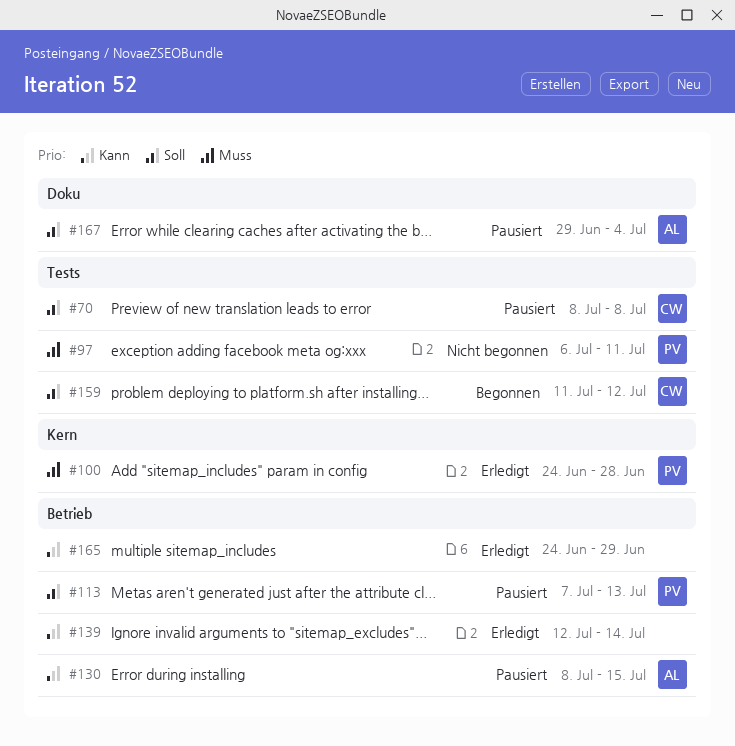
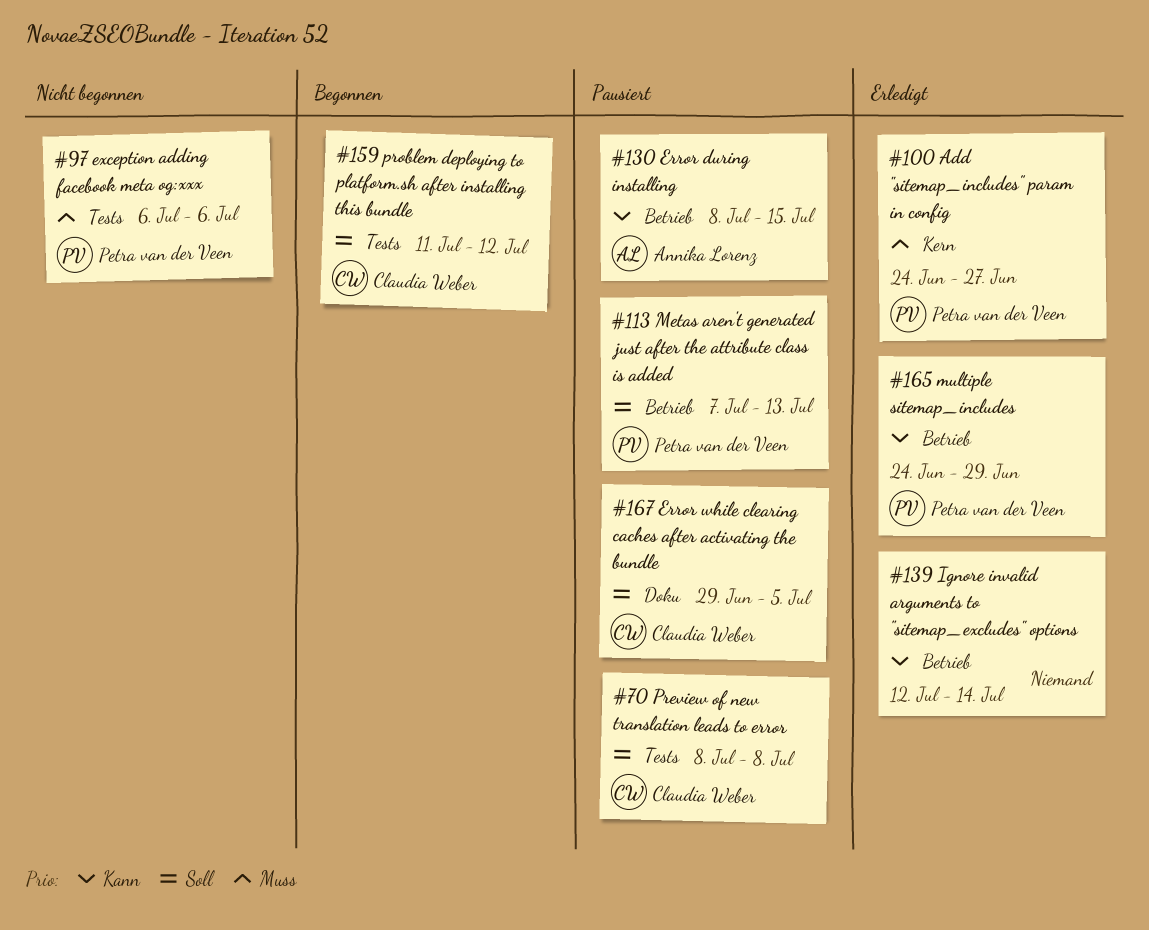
#97, due: Jul 11 -> Jul 6
#100, due: Jun 28 -> Jun 27
#165, owner: none -> Petra van der Veen
#167, owner: Annika Lorenz -> Claudia Weber
#167, due: Jul 4 -> Jul 5

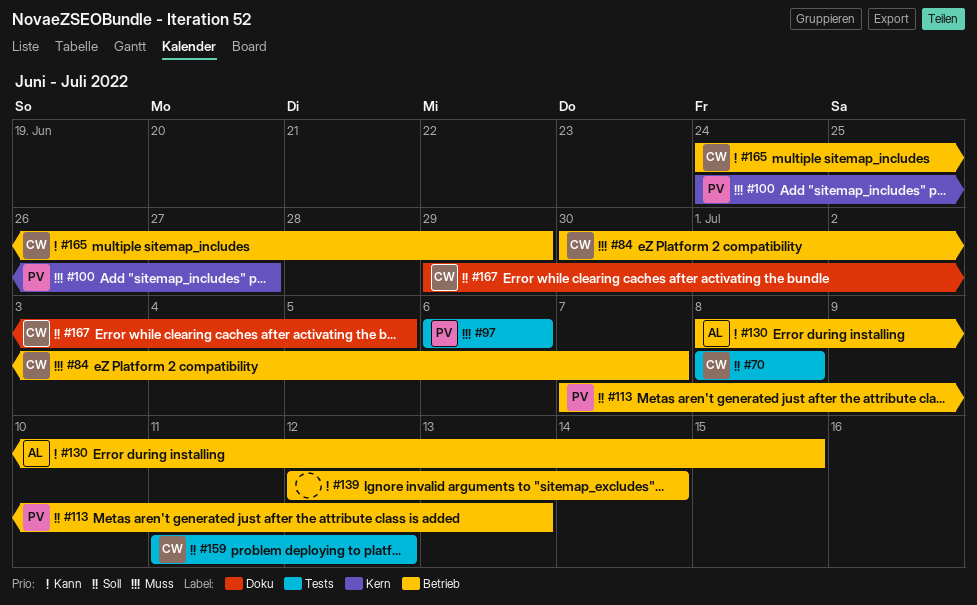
#84: none -> present
#165, owner: Petra van der Veen -> Claudia Weber

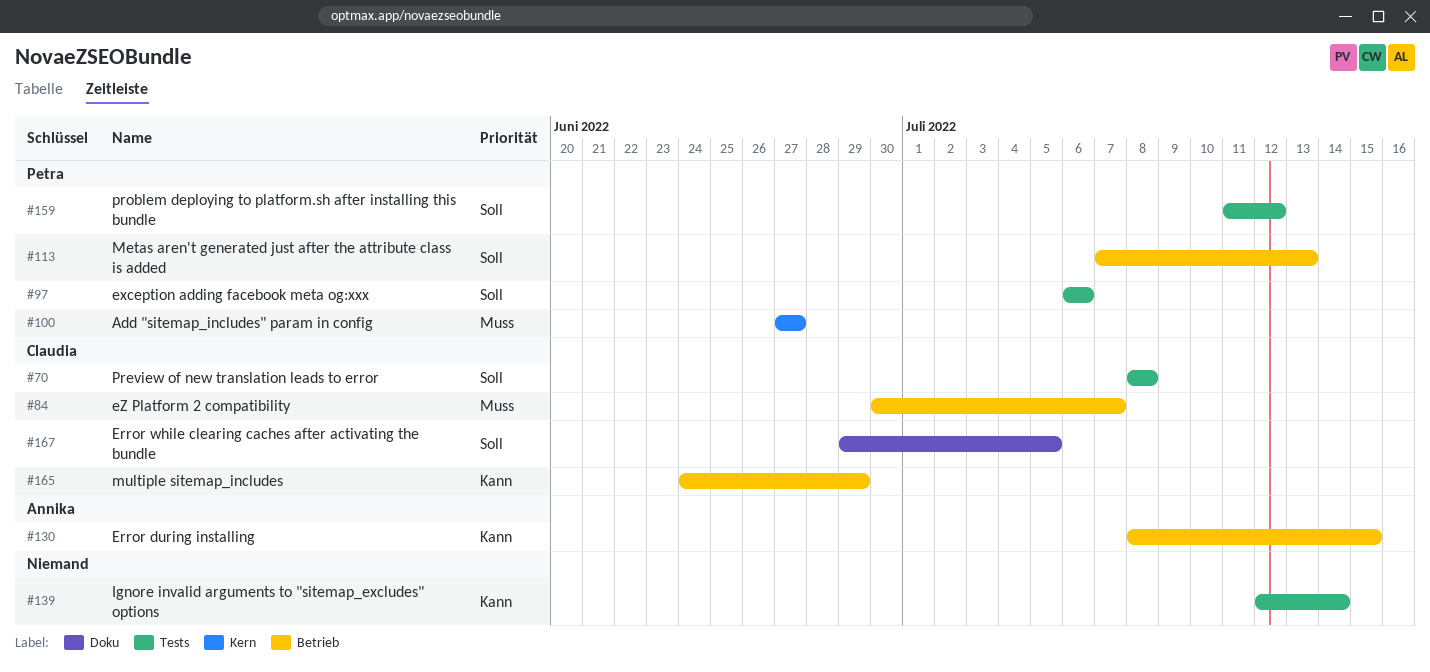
#97, priority: Muss -> Soll
#100, start: Jun 24 -> Jun 27
#139, label: Betrieb -> Tests
#159, owner: Claudia -> Petra

